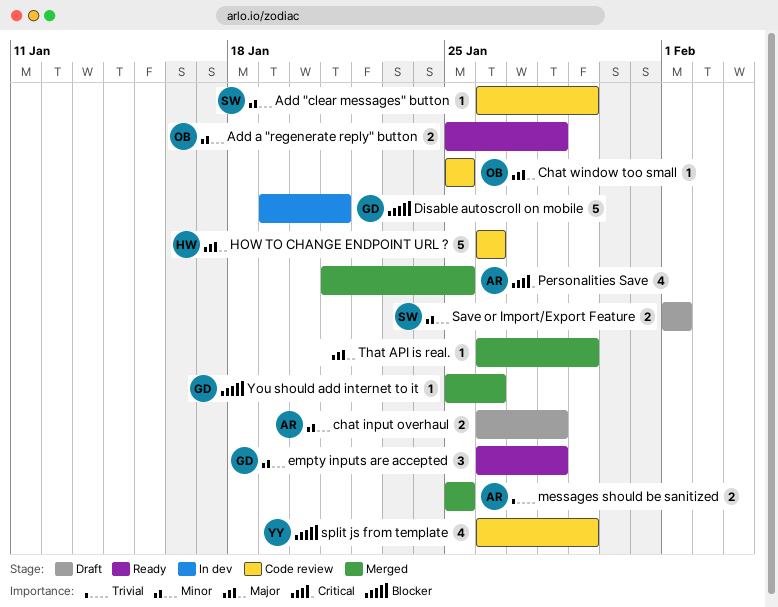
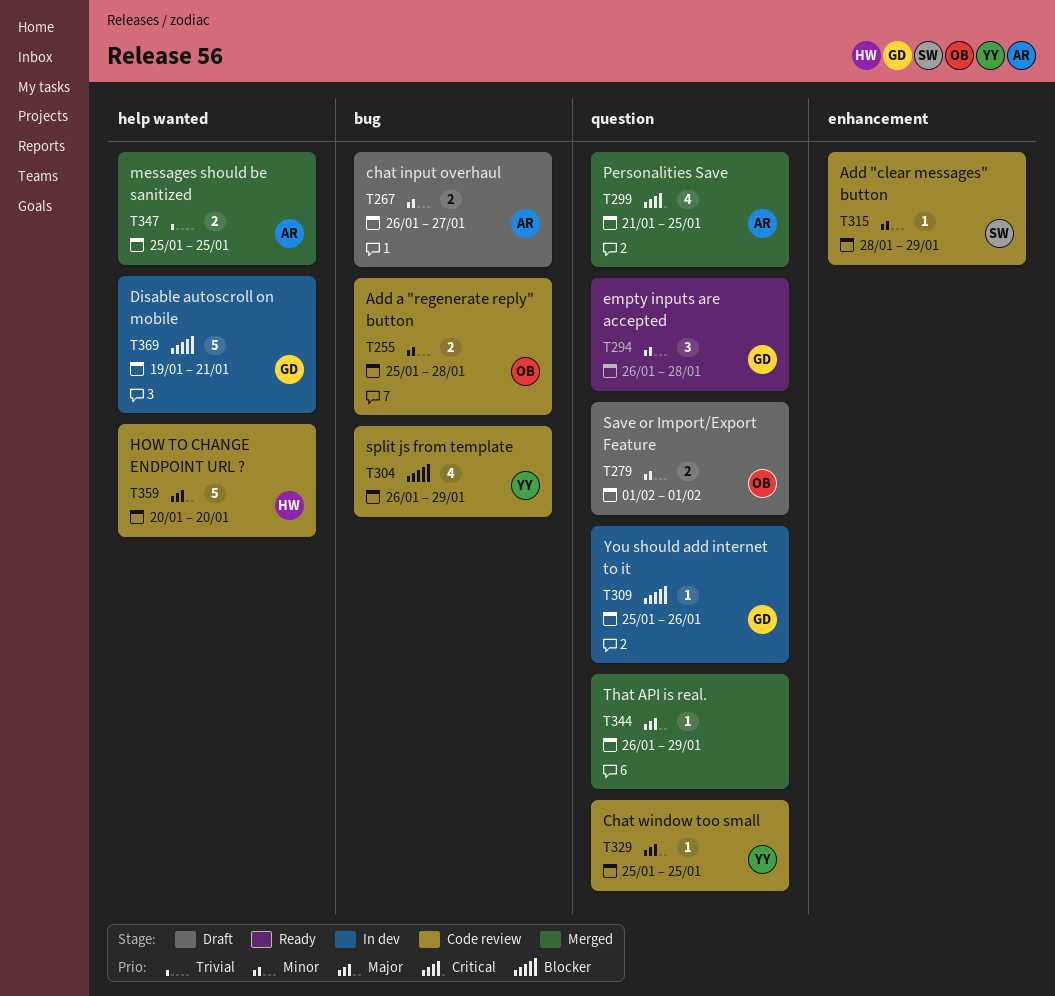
Add "clear messages" button, start: Jan 26 -> Jan 28
Add a "regenerate reply" button, status: Ready -> Code review
chat input overhaul, due: Jan 28 -> Jan 27
Chat window too small, owner: OB -> YY
HOW TO CHANGE ENDPOINT URL ?, start: Jan 26 -> Jan 20
HOW TO CHANGE ENDPOINT URL ?, due: Jan 26 -> Jan 20
Save or Import/Export Feature, owner: SW -> OB
You should add internet to it, status: Merged -> In dev

